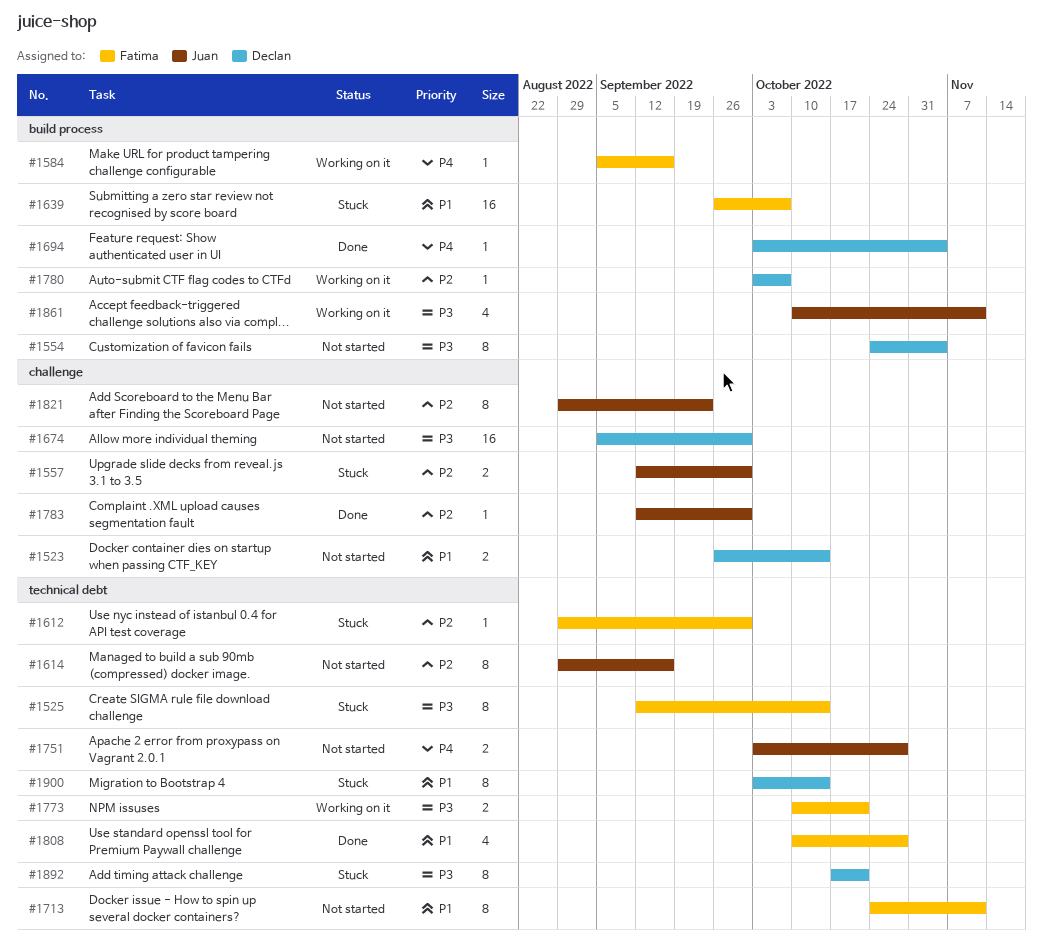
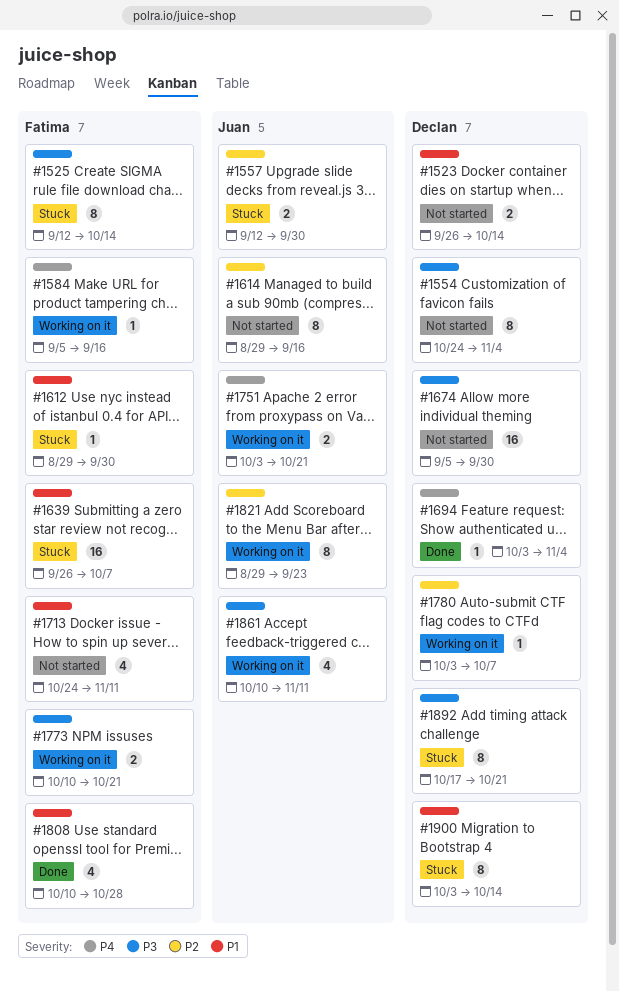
#1612, priority: P2 -> P1
#1713, estimate: 8 -> 4
#1751, status: Not started -> Working on it
#1751, due: Oct 28 -> Oct 21
#1783: present -> none
#1821, status: Not started -> Working on it

